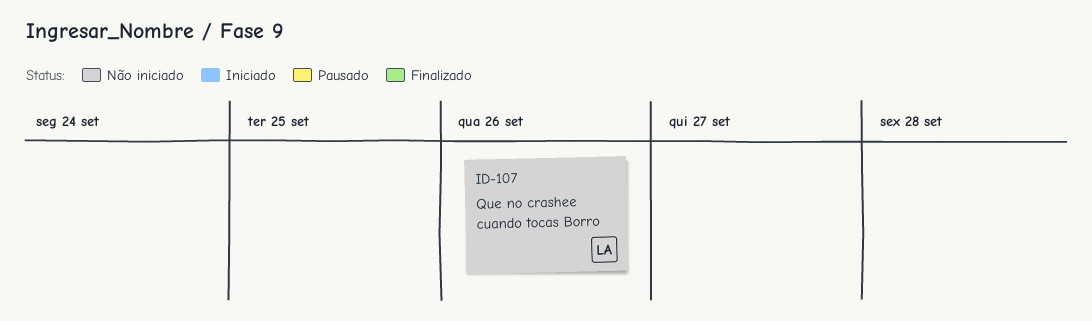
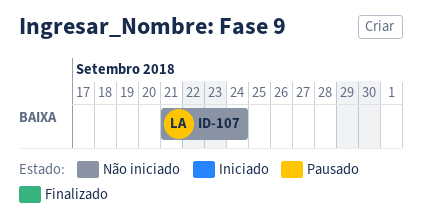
ID-107, due: Sep 26 -> Sep 24

